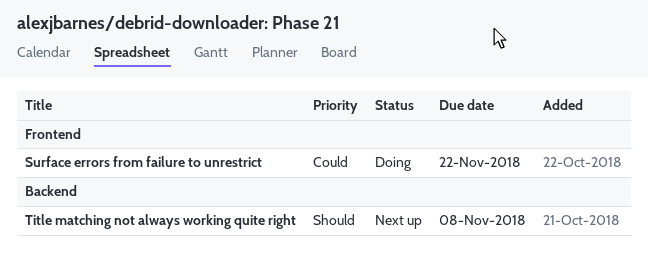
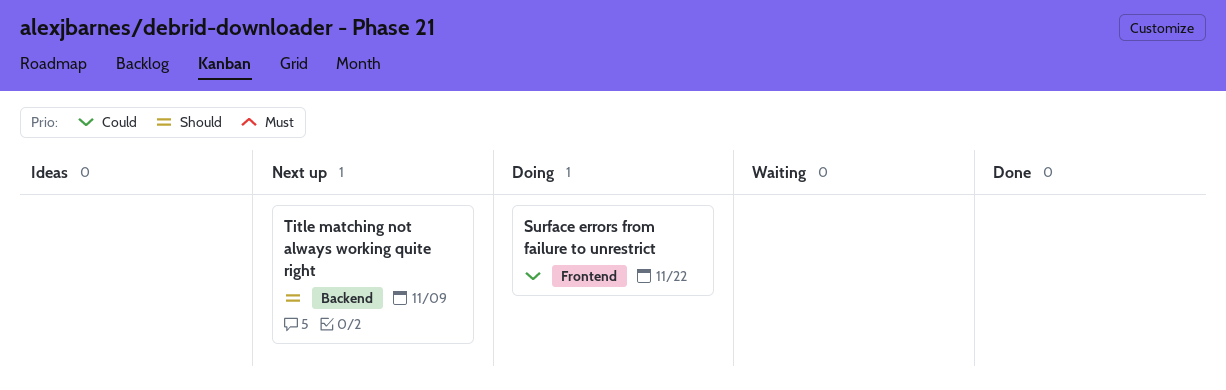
Title matching not always working quite right, due: Nov 8 -> Nov 9

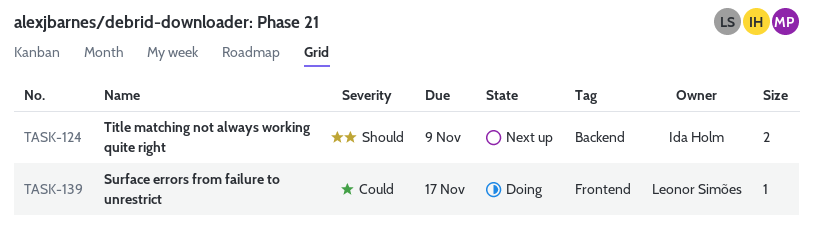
Surface errors from failure to unrestrict, due: Nov 22 -> Nov 17

